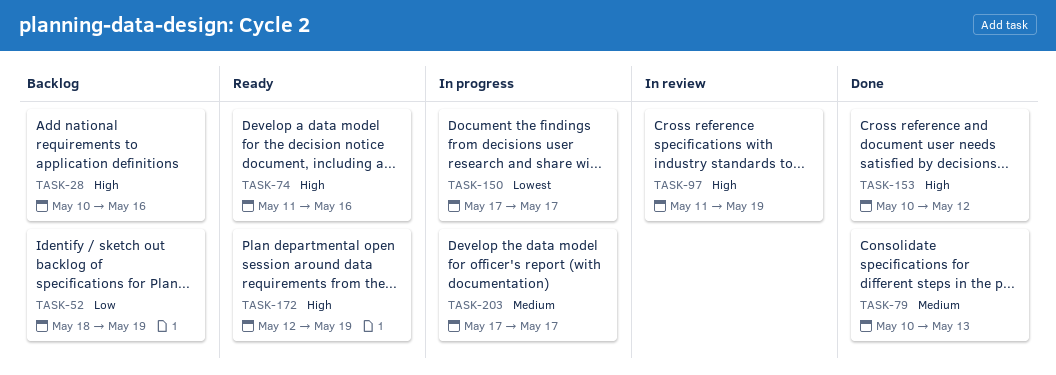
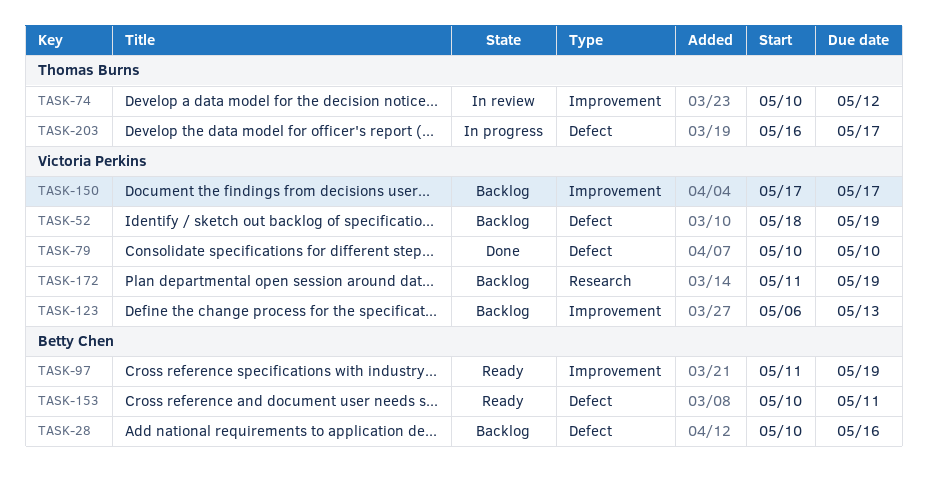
TASK-74, status: Ready -> In review
TASK-74, start: May 11 -> May 10
TASK-74, due: May 16 -> May 12
TASK-79, due: May 13 -> May 10
TASK-97, status: In review -> Ready
TASK-123: none -> present
TASK-150, status: In progress -> Backlog
TASK-153, status: Done -> Ready
TASK-153, due: May 12 -> May 11
TASK-172, status: Ready -> Backlog
TASK-172, start: May 12 -> May 11
TASK-203, start: May 17 -> May 16

